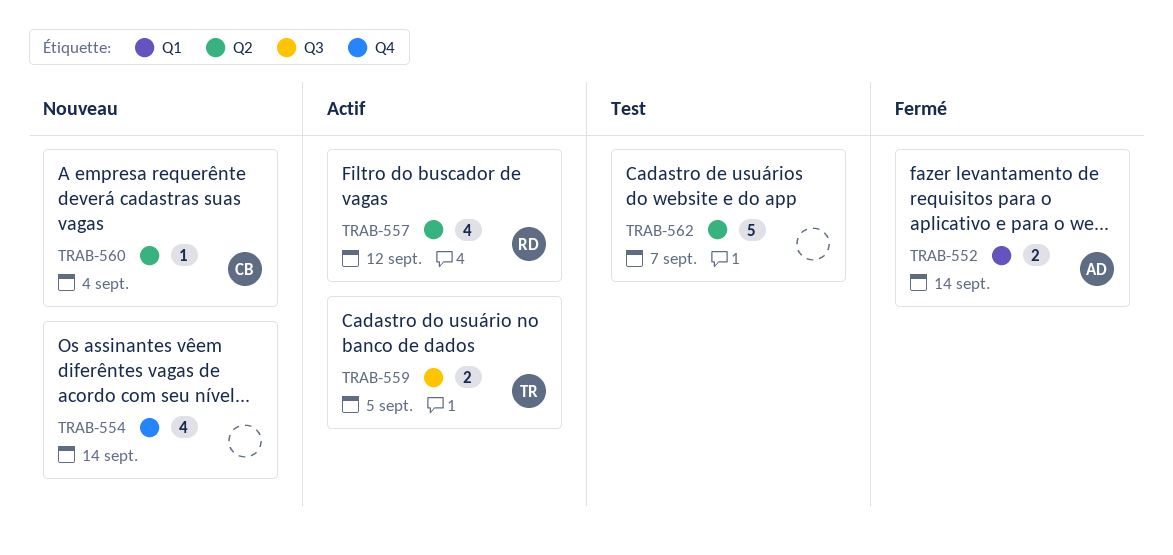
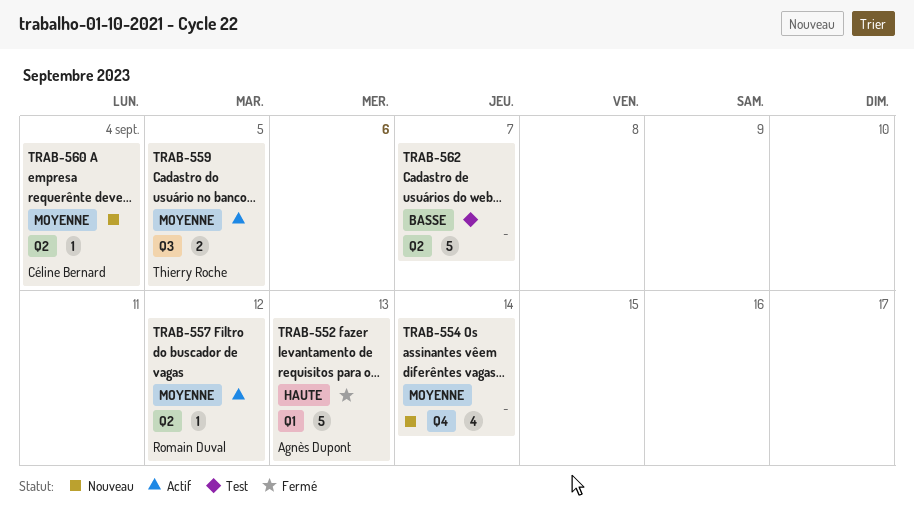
TRAB-552, estimate: 2 -> 5
TRAB-552, due: Sep 14 -> Sep 13
TRAB-557, estimate: 4 -> 1

